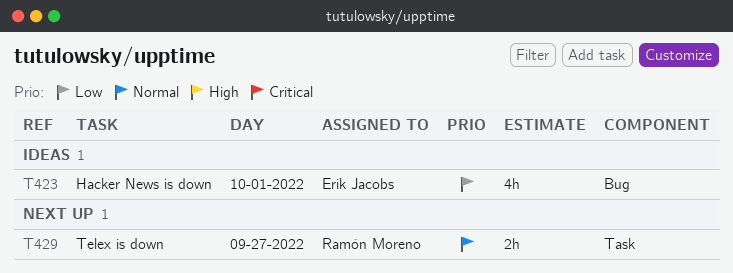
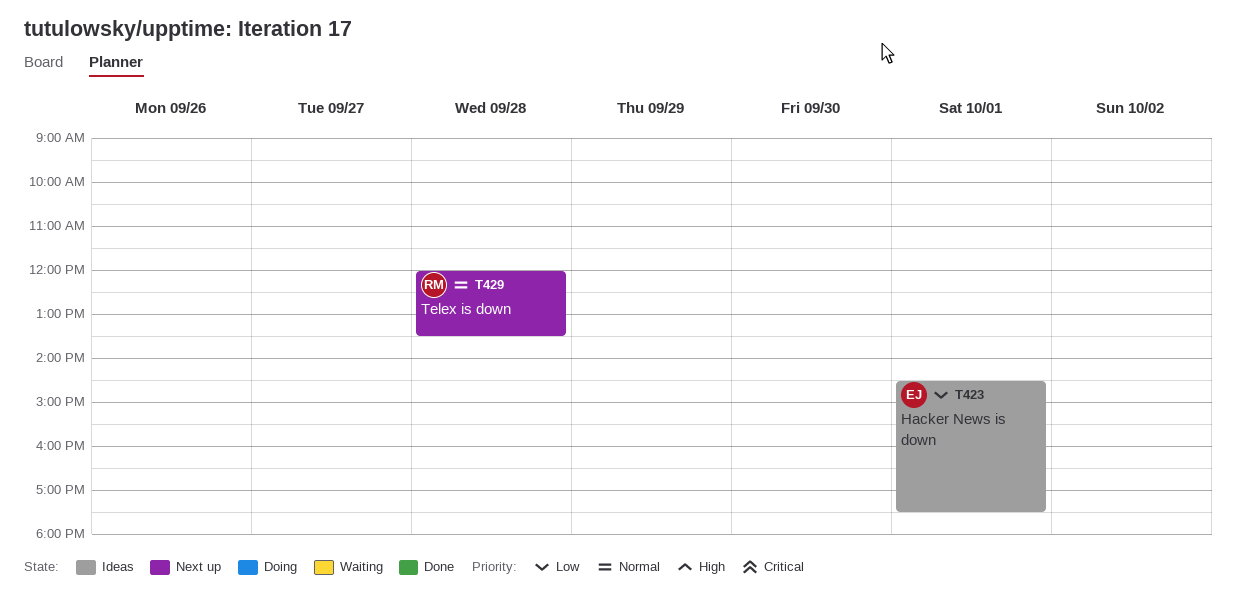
T429, day: Sep 27 -> Sep 28

